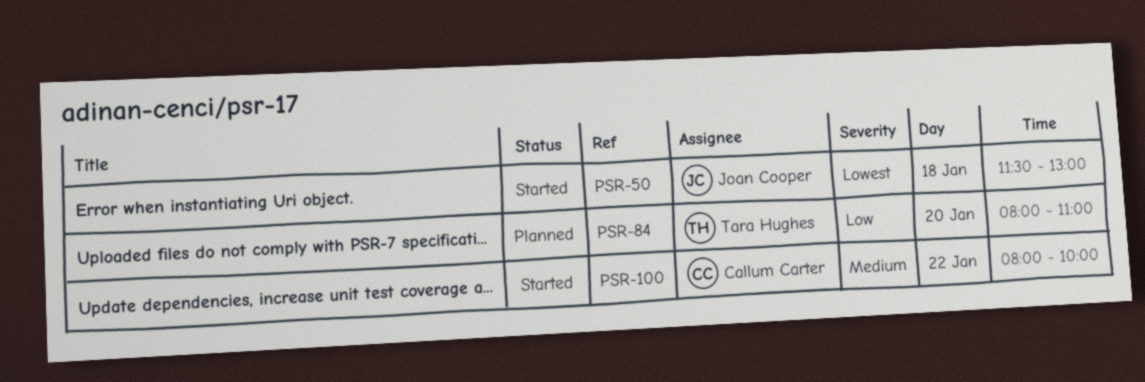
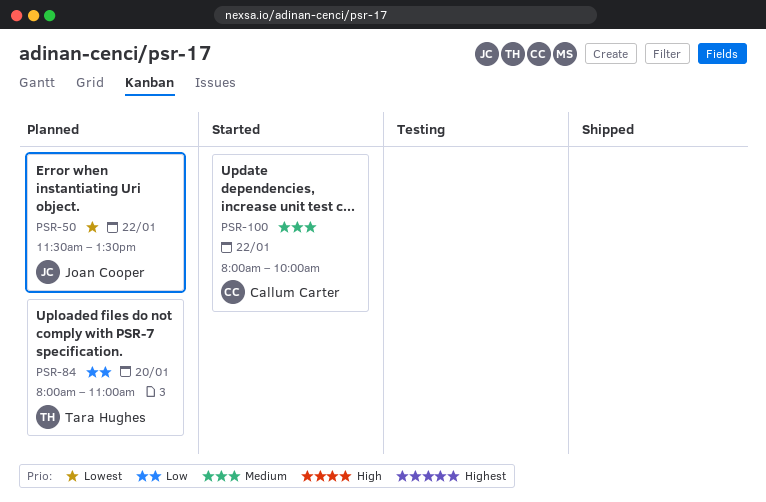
PSR-50, status: Started -> Planned
PSR-50, day: Jan 18 -> Jan 22
PSR-50, ends: 13:00 -> 13:30

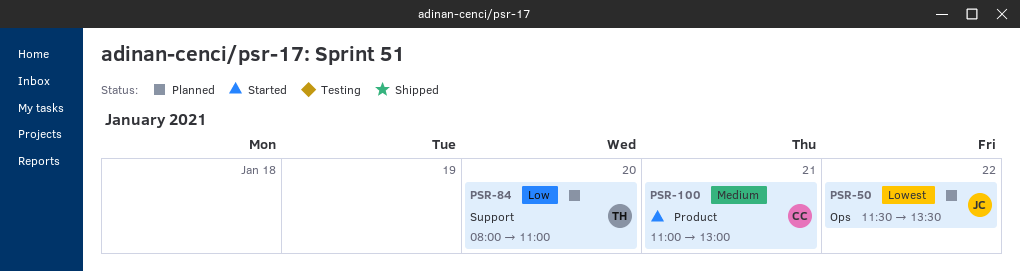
PSR-100, day: Jan 22 -> Jan 21
PSR-100, begins: 08:00 -> 11:00
PSR-100, ends: 10:00 -> 13:00

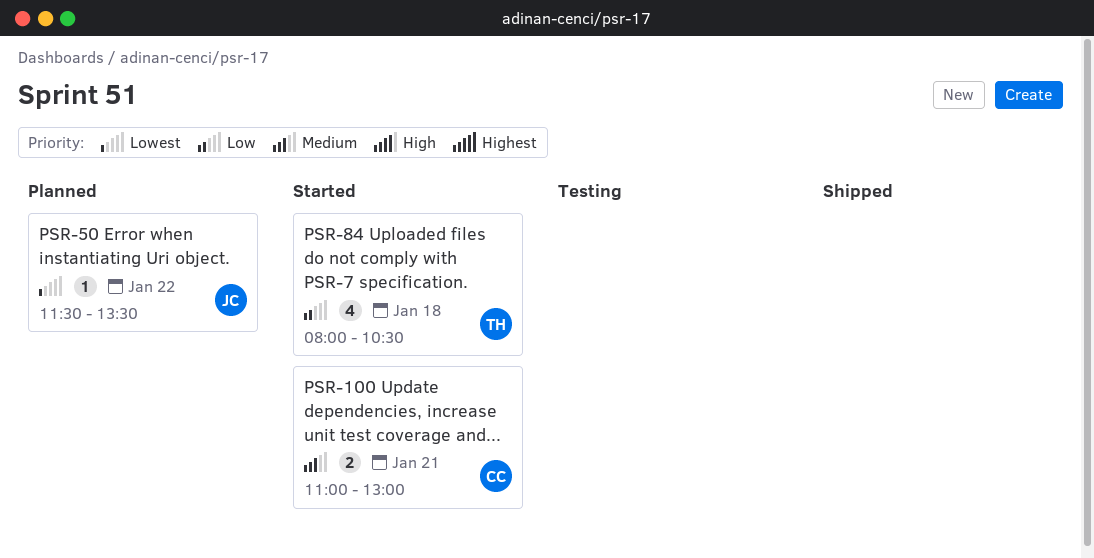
PSR-84, status: Planned -> Started
PSR-84, day: Jan 20 -> Jan 18
PSR-84, ends: 11:00 -> 10:30

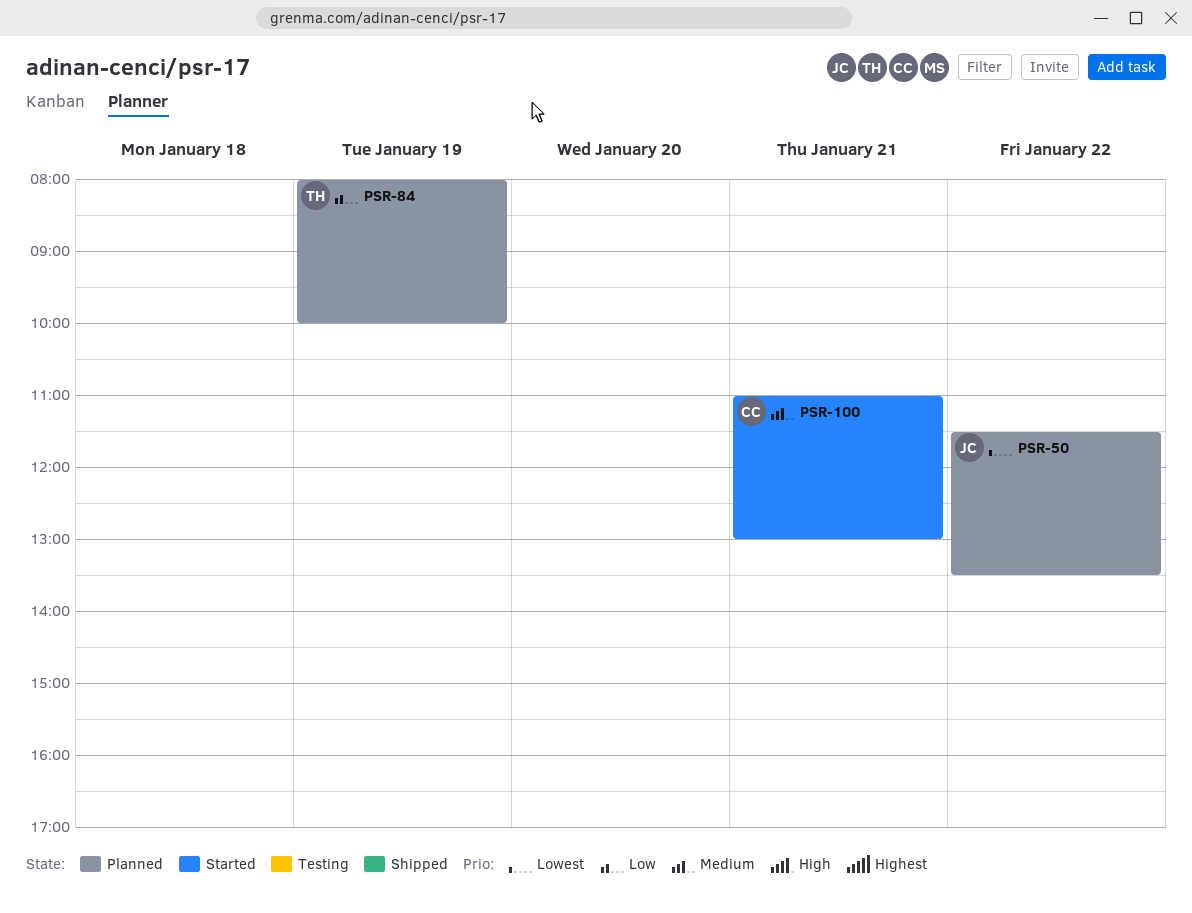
PSR-84, status: Started -> Planned
PSR-84, day: Jan 18 -> Jan 19
PSR-84, ends: 10:30 -> 10:00

